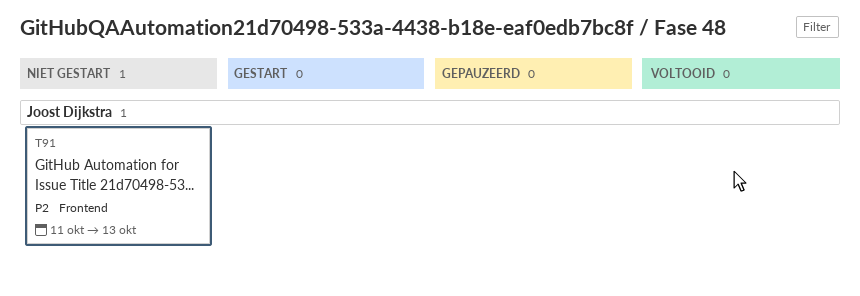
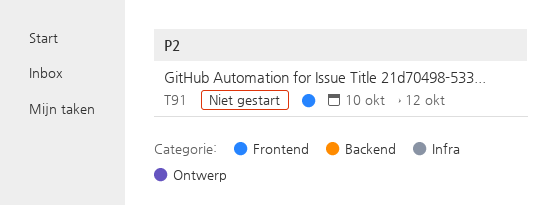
T91, start: Oct 11 -> Oct 10
T91, due: Oct 13 -> Oct 12

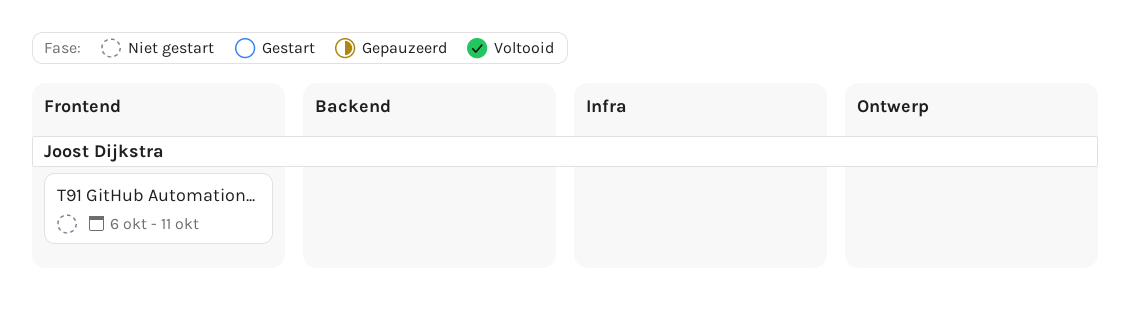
T91, start: Oct 10 -> Oct 6
T91, due: Oct 12 -> Oct 11

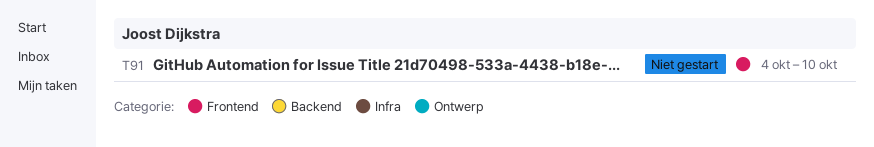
T91, start: Oct 6 -> Oct 4
T91, due: Oct 11 -> Oct 10

